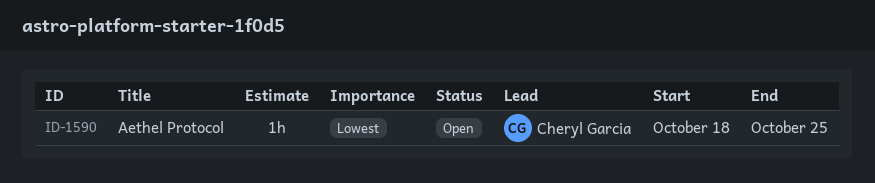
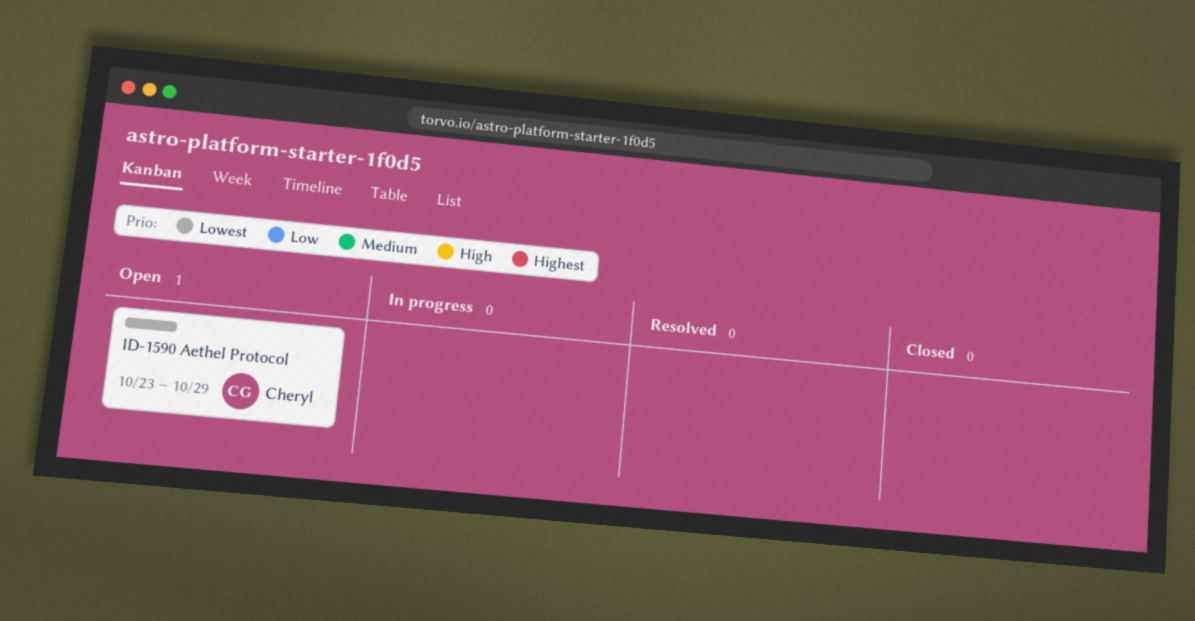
ID-1590, start: Oct 18 -> Oct 23
ID-1590, due: Oct 25 -> Oct 29

